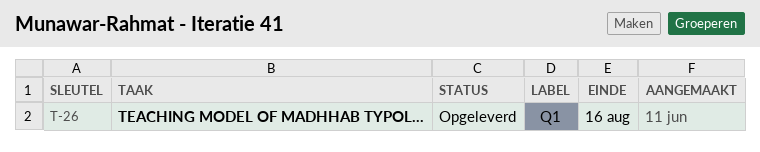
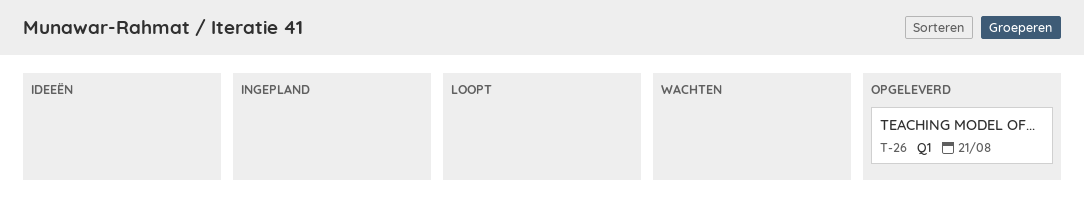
T-26, due: Aug 16 -> Aug 21

